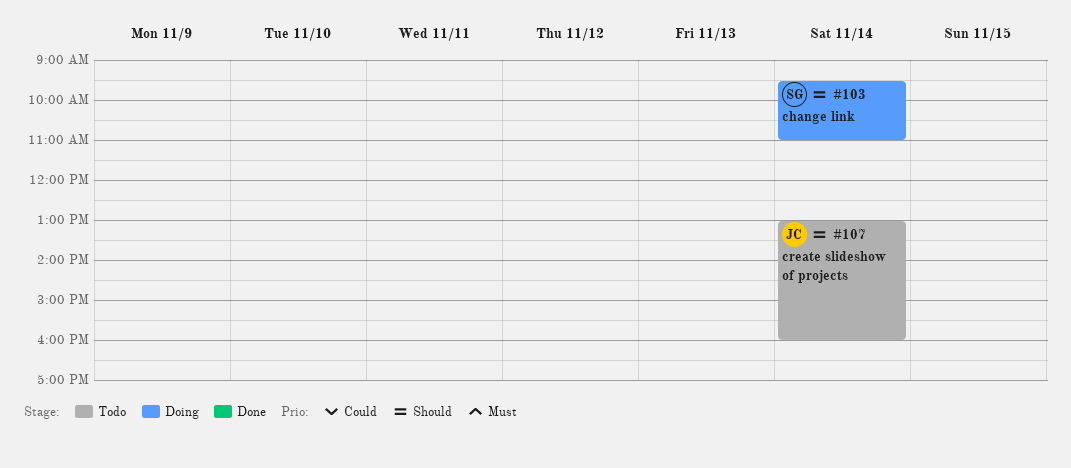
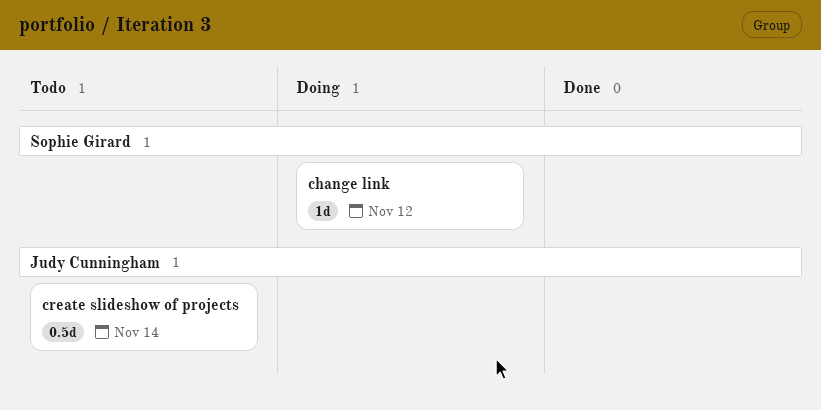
change link, day: Nov 14 -> Nov 12

